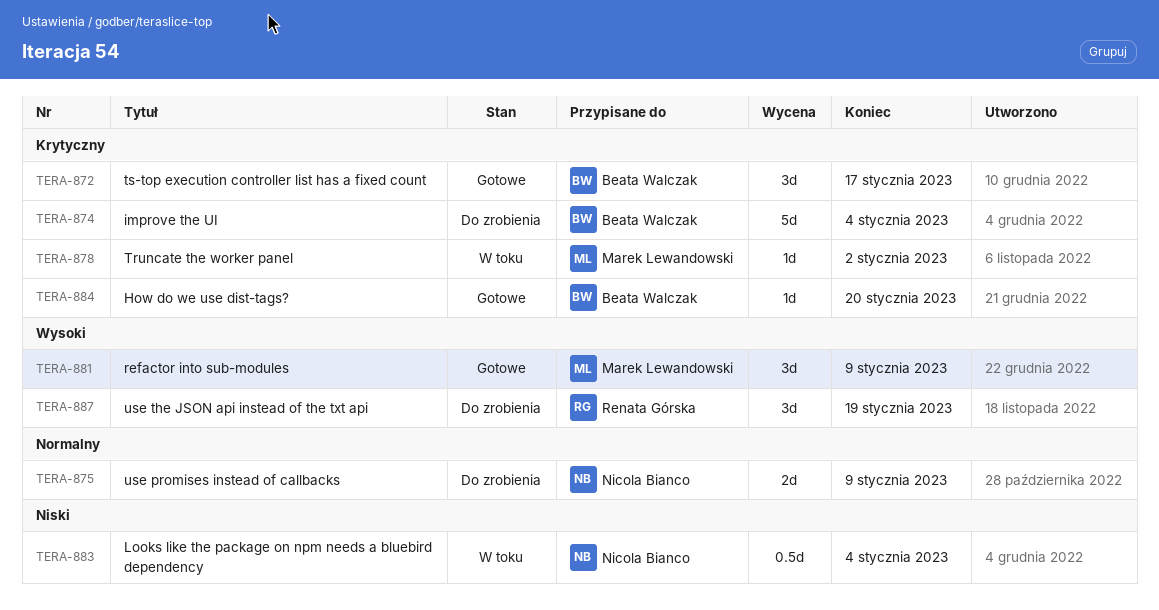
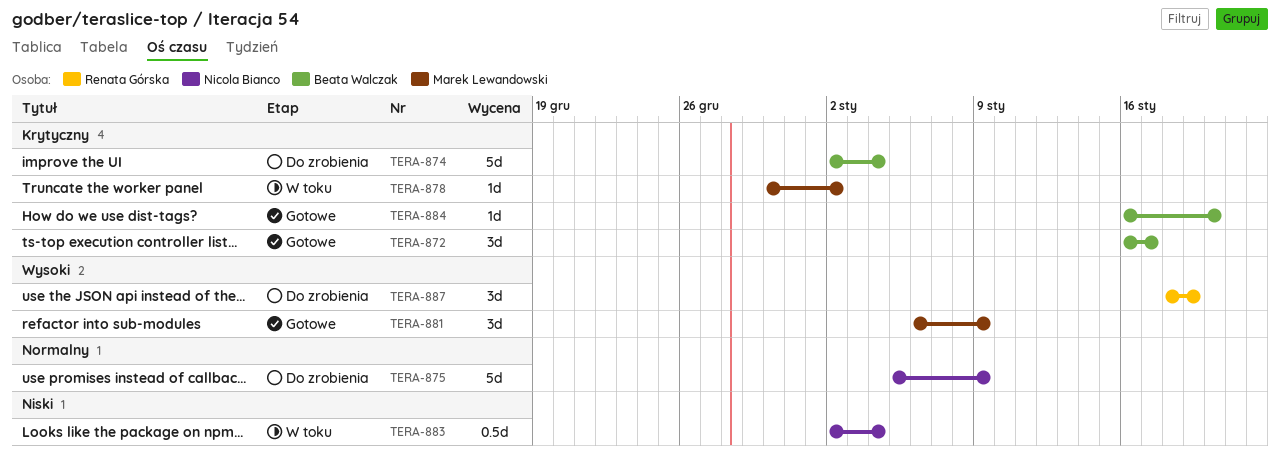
TERA-875, estimate: 2d -> 5d

